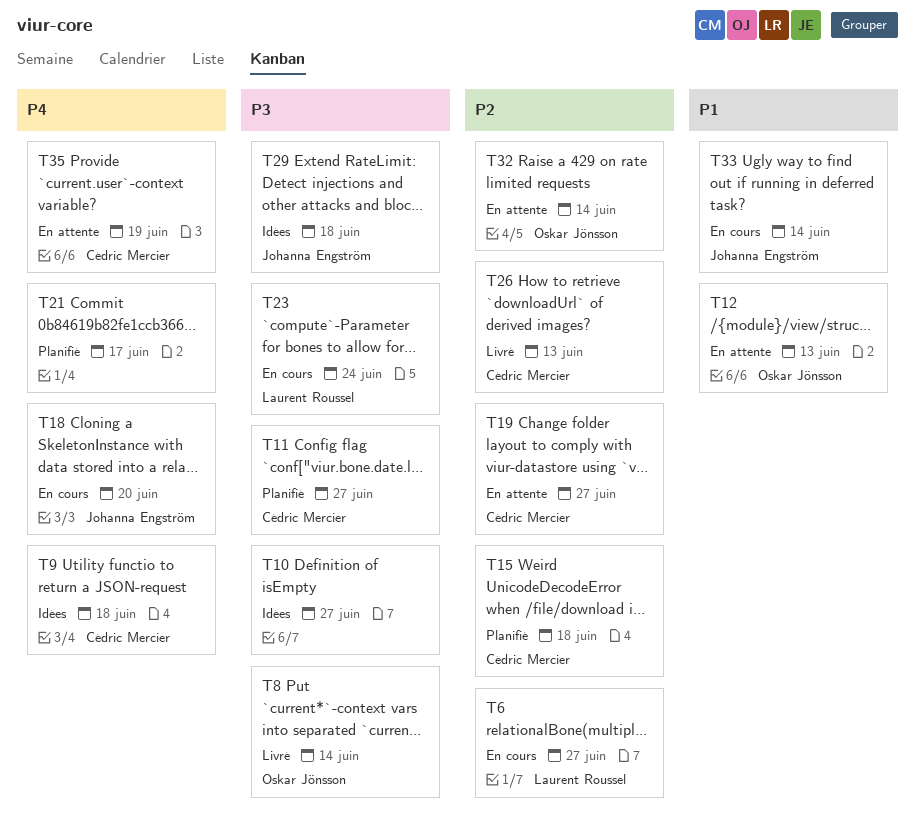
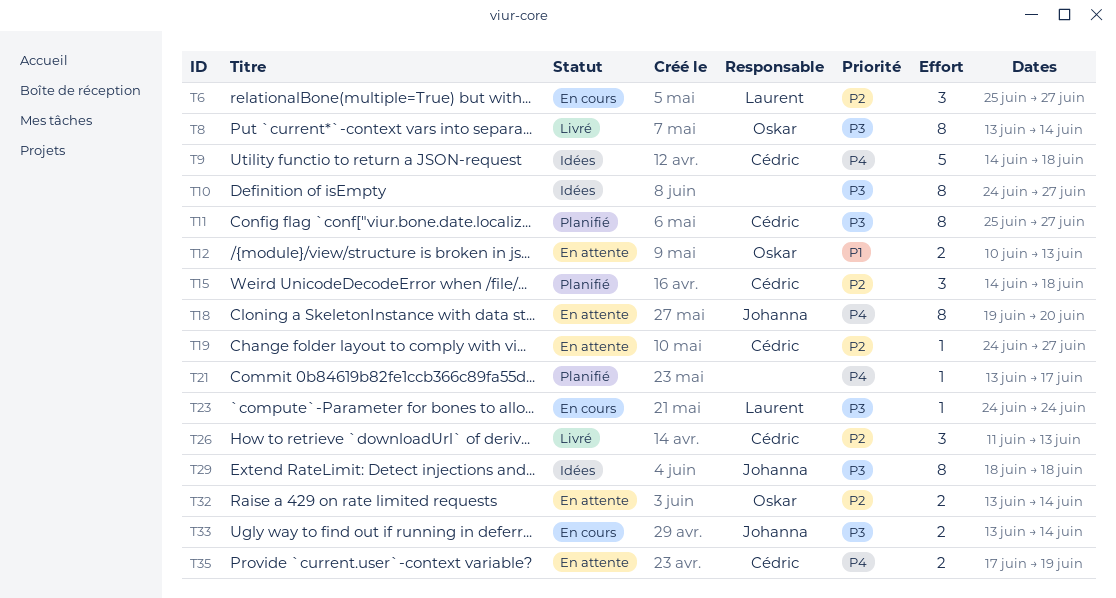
T18, status: En cours -> En attente
T33, priority: P1 -> P3

